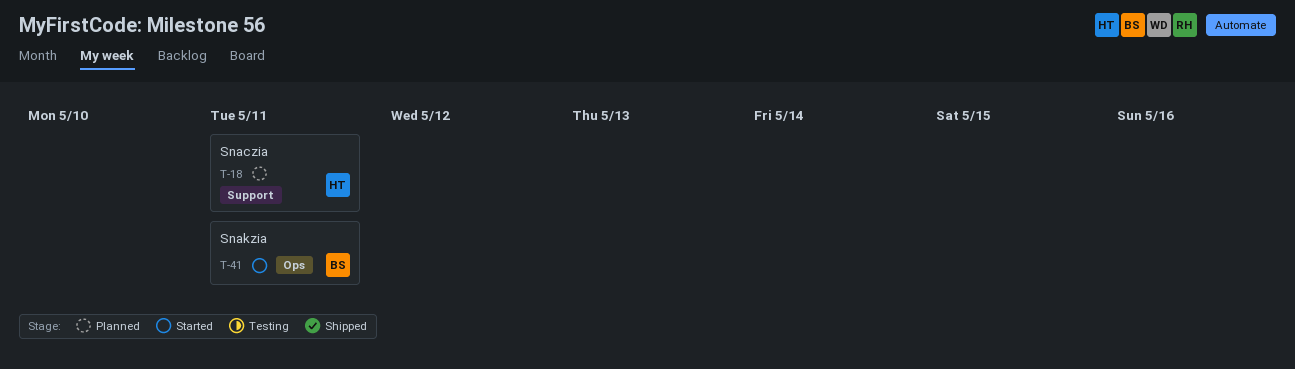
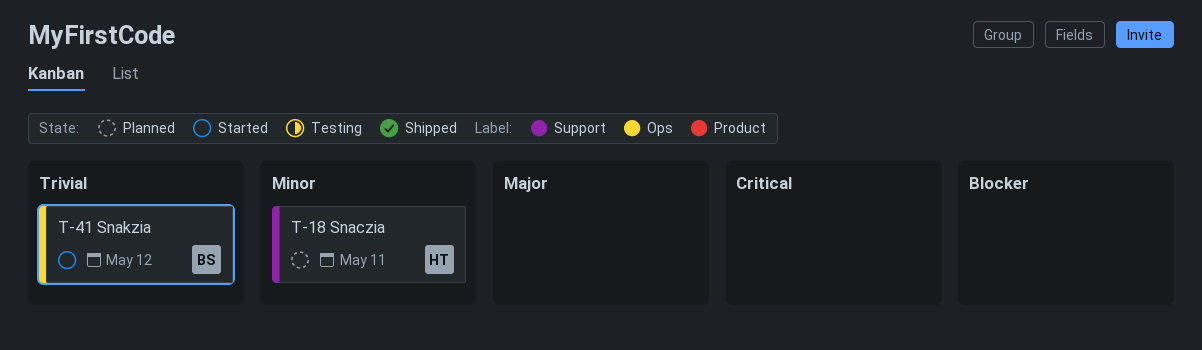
T-41, due: May 11 -> May 12

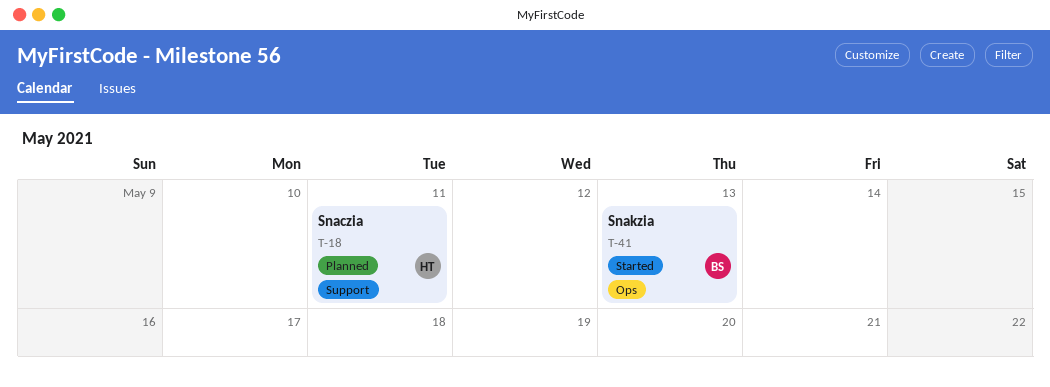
T-41, due: May 12 -> May 13

